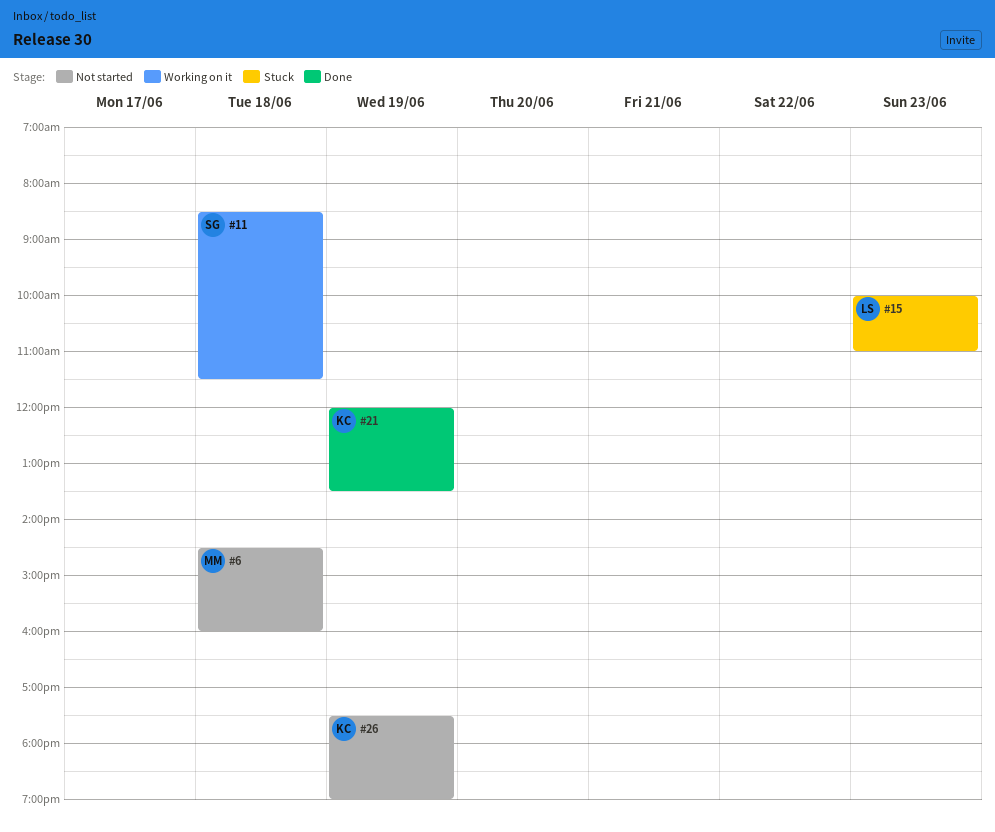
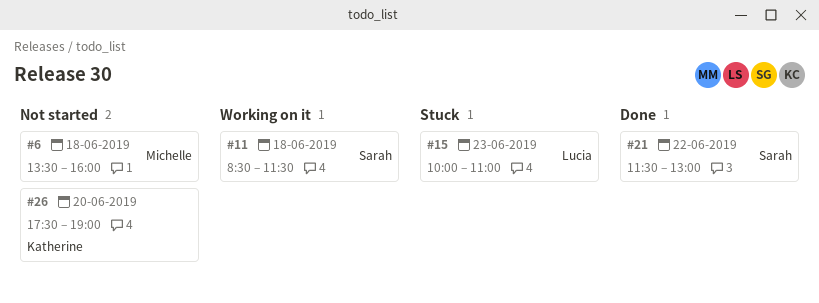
#6, begins: 14:30 -> 13:30
#21, owner: Katherine -> Sarah
#21, day: Jun 19 -> Jun 22
#21, begins: 12:00 -> 11:30
#21, ends: 13:30 -> 13:00
#26, day: Jun 19 -> Jun 20

